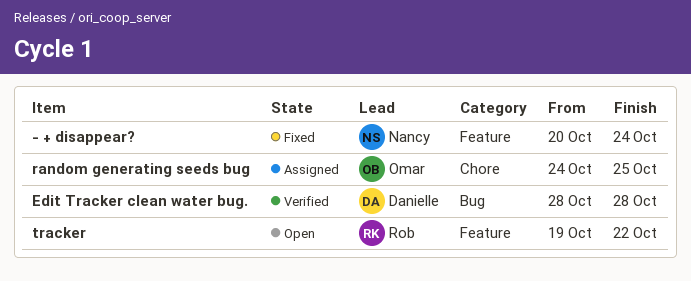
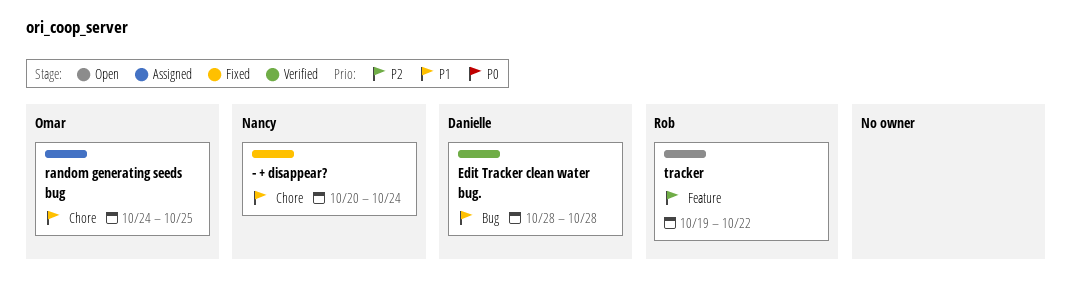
- + disappear?, label: Feature -> Chore

